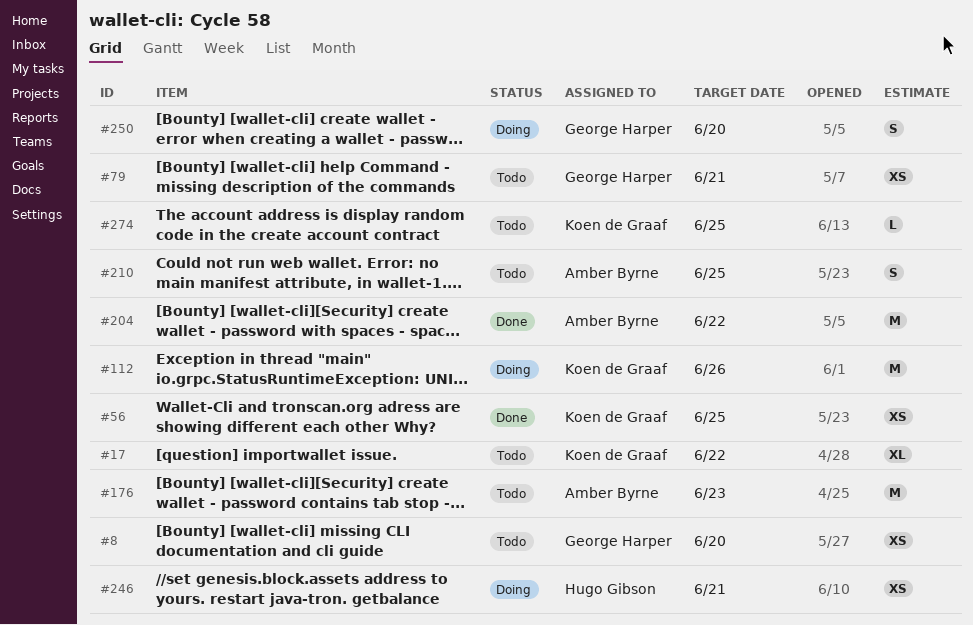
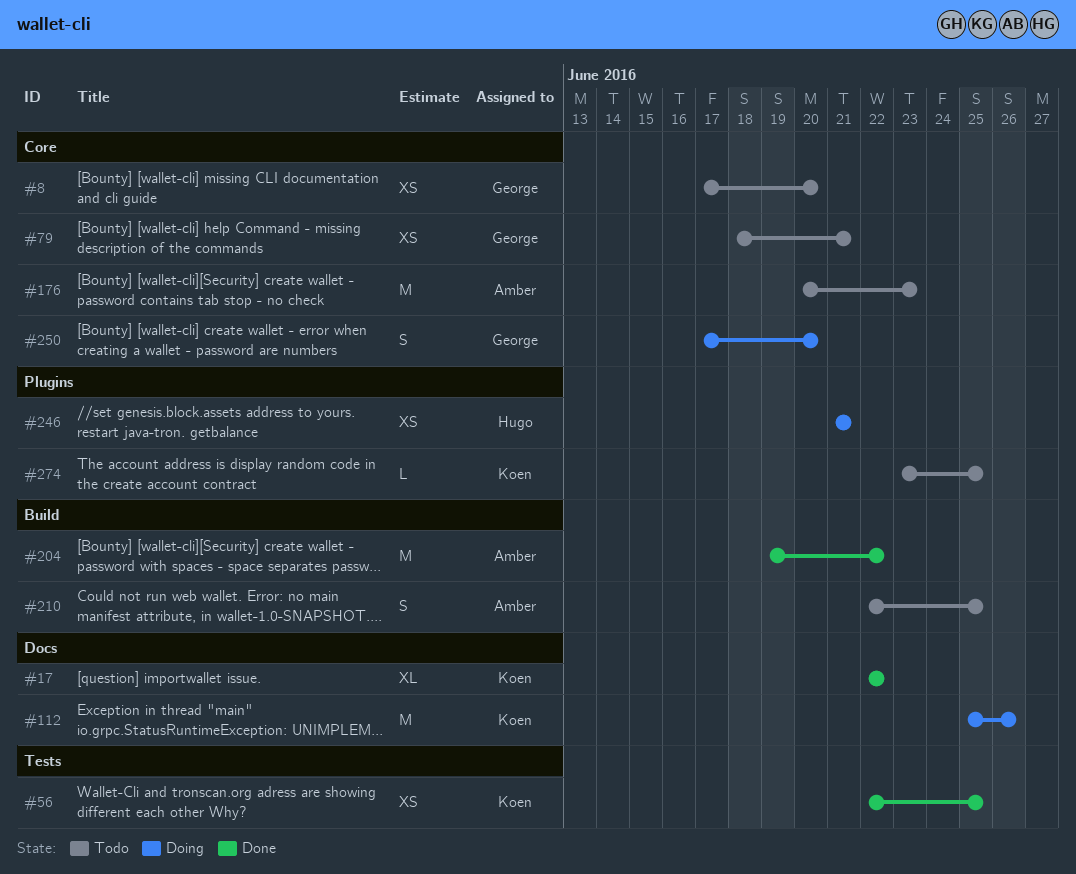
#17, status: Todo -> Done

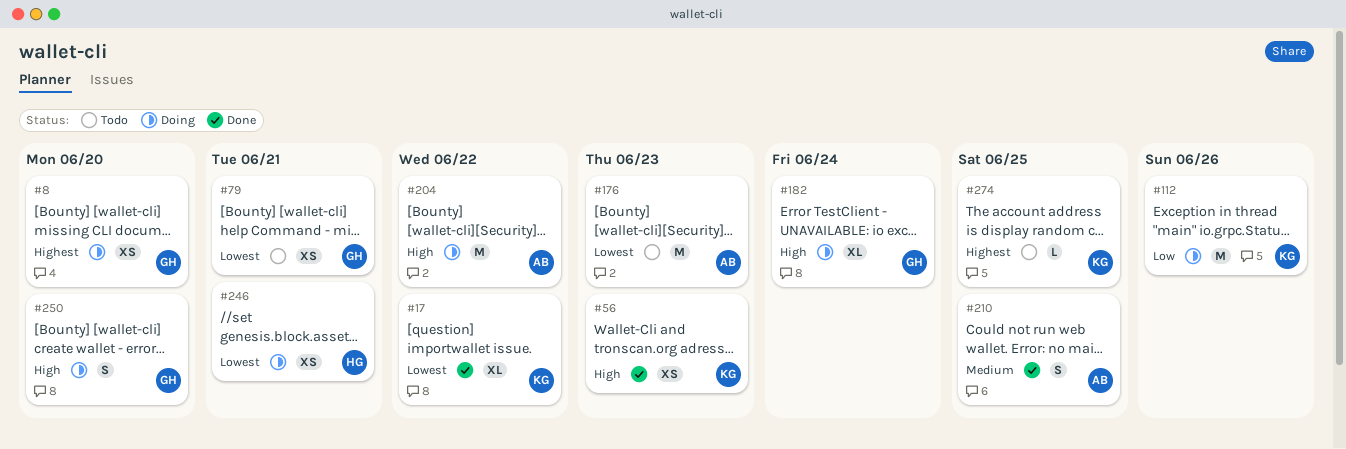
#8, status: Todo -> Doing
#56, due: Jun 25 -> Jun 23
#182: none -> present
#204, status: Done -> Doing
#210, status: Todo -> Done

